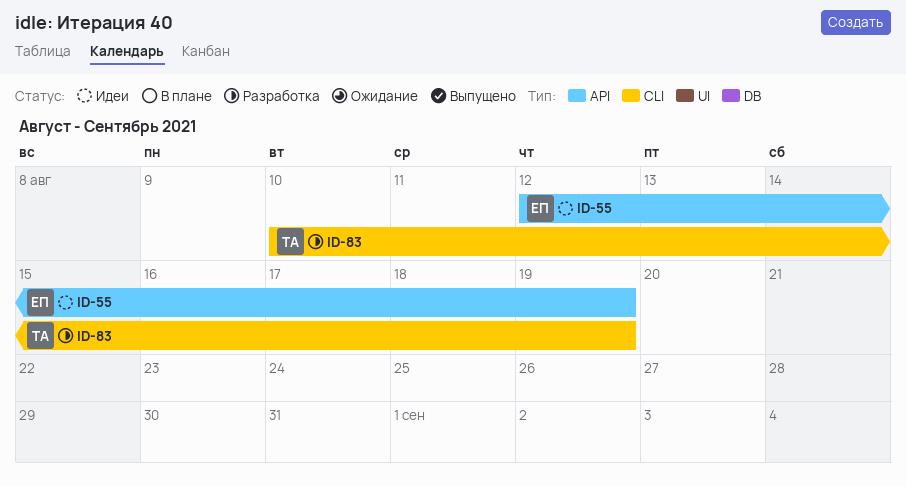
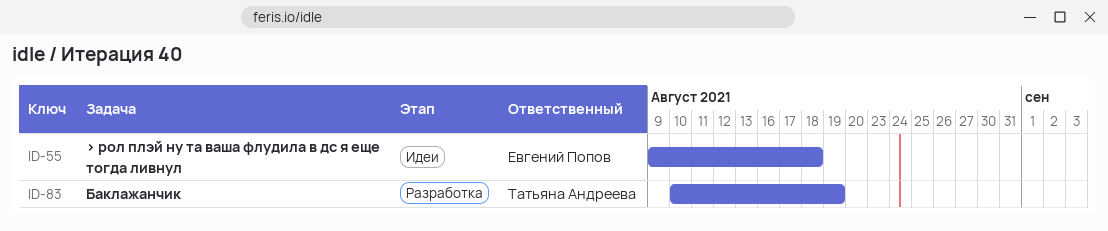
ID-55, start: Aug 12 -> Aug 9
ID-55, due: Aug 19 -> Aug 18

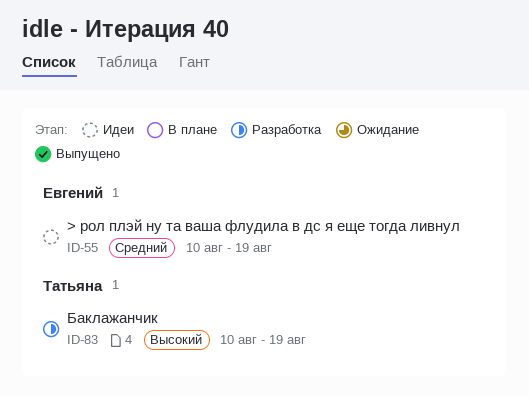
ID-55, start: Aug 9 -> Aug 10
ID-55, due: Aug 18 -> Aug 19

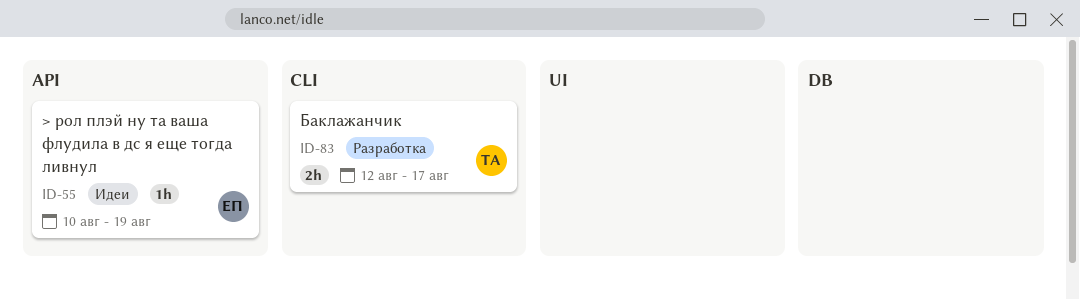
ID-83, start: Aug 10 -> Aug 12
ID-83, due: Aug 19 -> Aug 17

